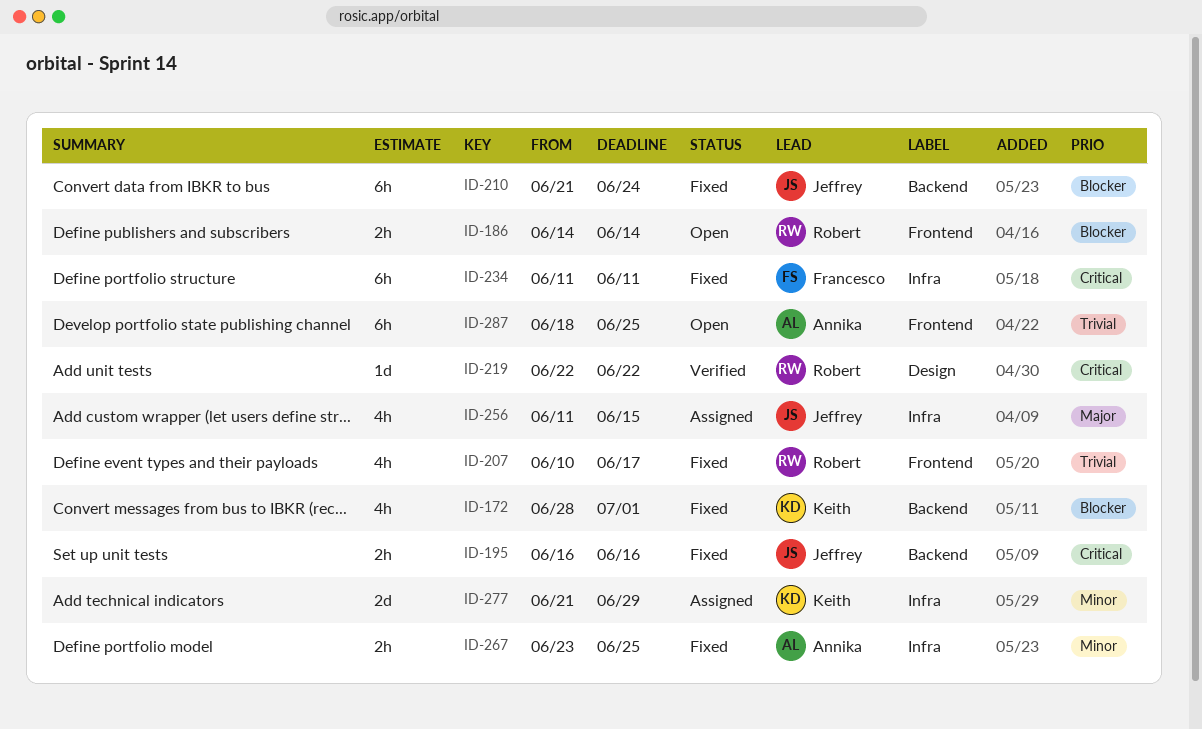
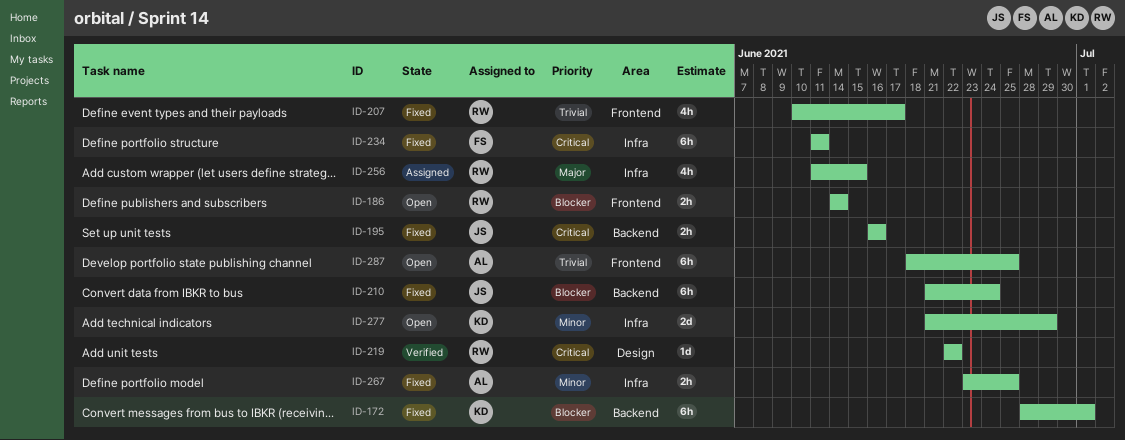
ID-172, estimate: 4h -> 6h
ID-256, owner: Jeffrey -> Robert
ID-277, status: Assigned -> Open

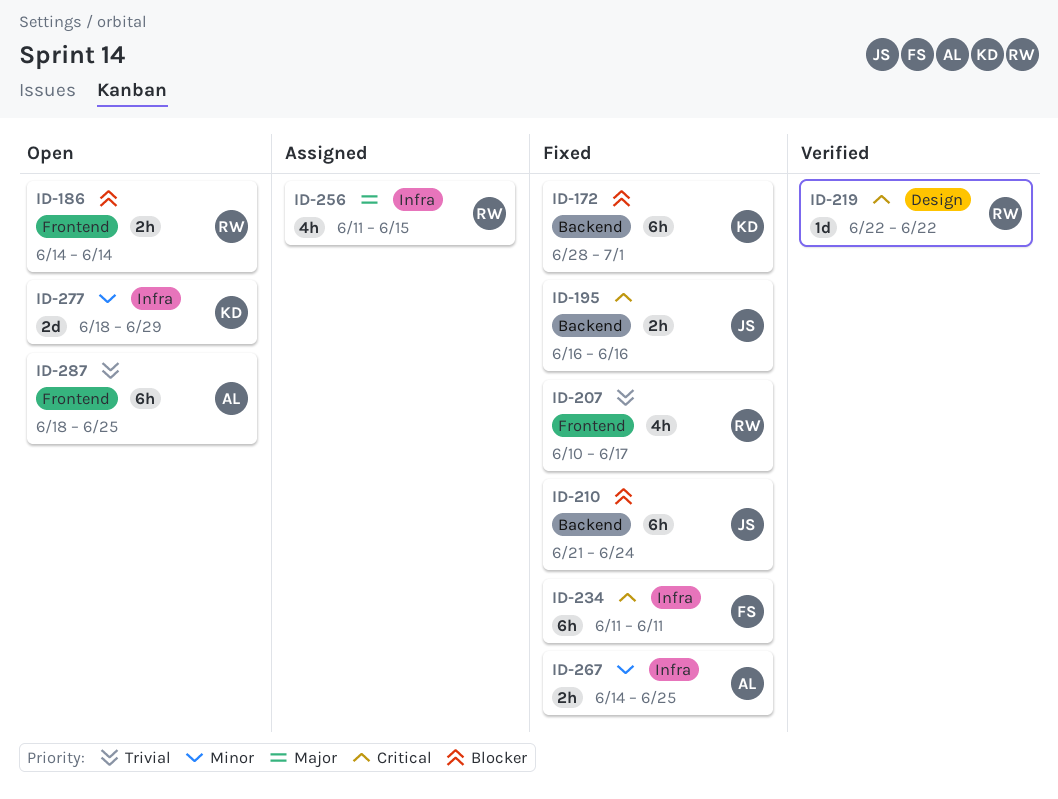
ID-267, start: Jun 23 -> Jun 14
ID-277, start: Jun 21 -> Jun 18

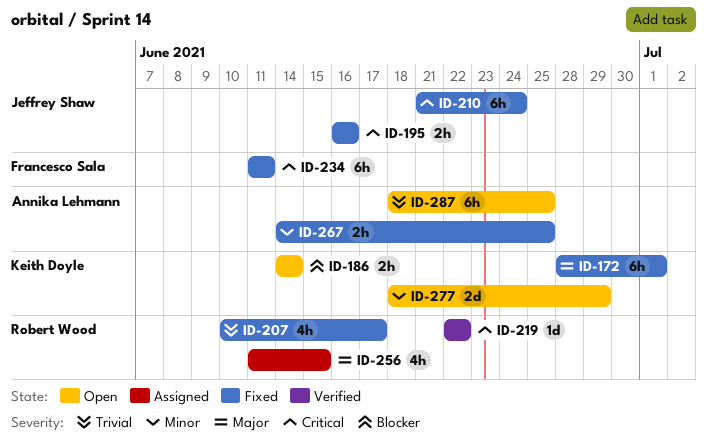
ID-172, priority: Blocker -> Major
ID-186, owner: Robert Wood -> Keith Doyle
ID-210, priority: Blocker -> Critical

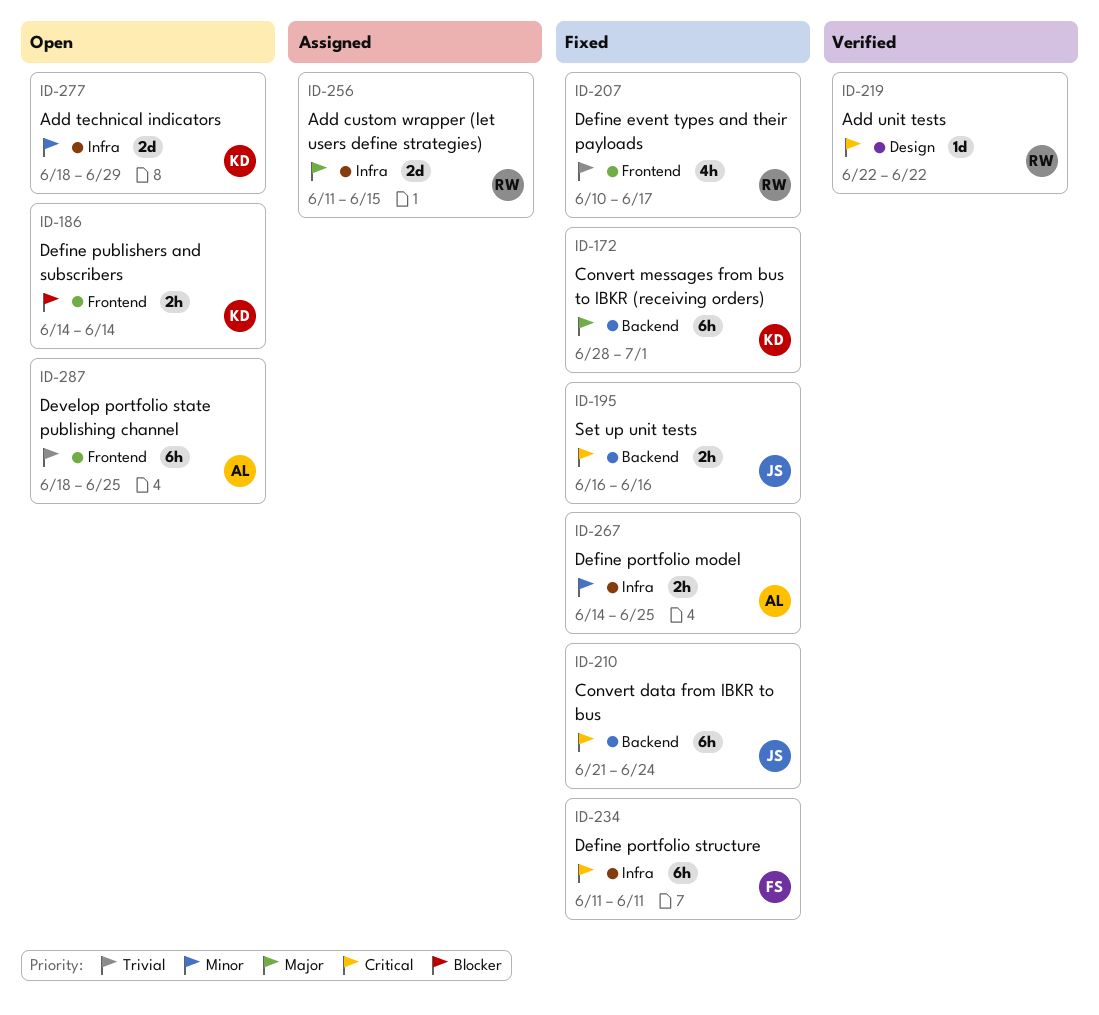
ID-256, estimate: 4h -> 2d

